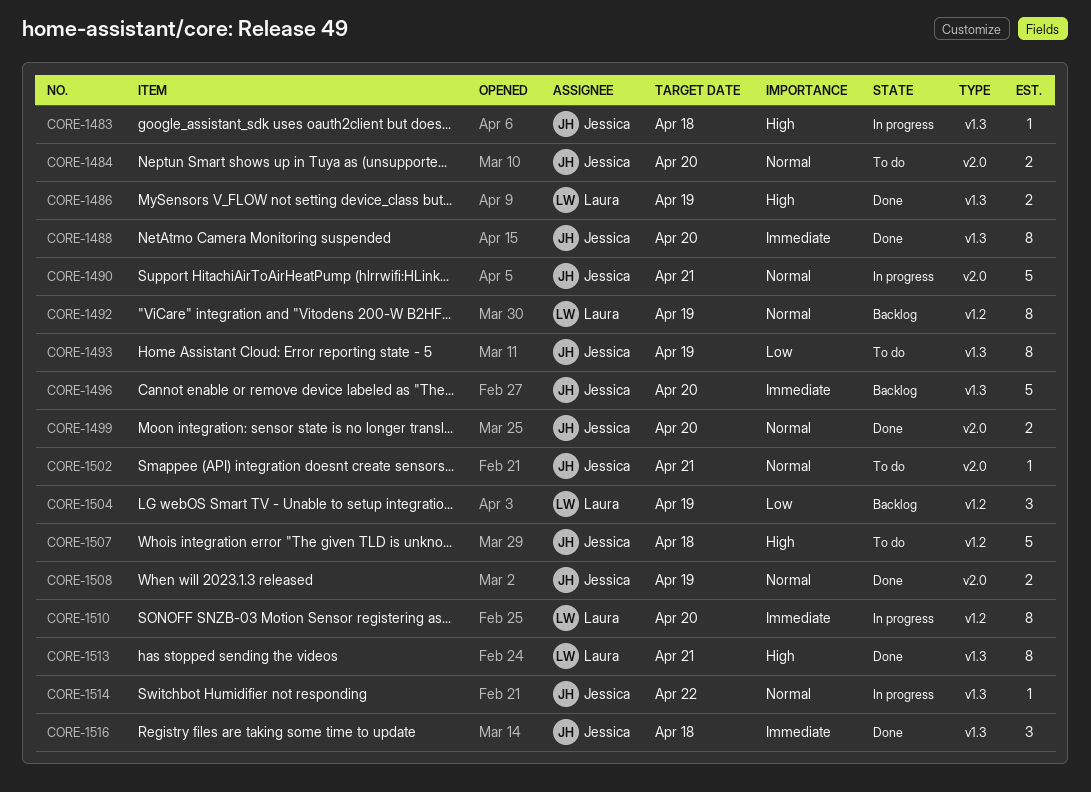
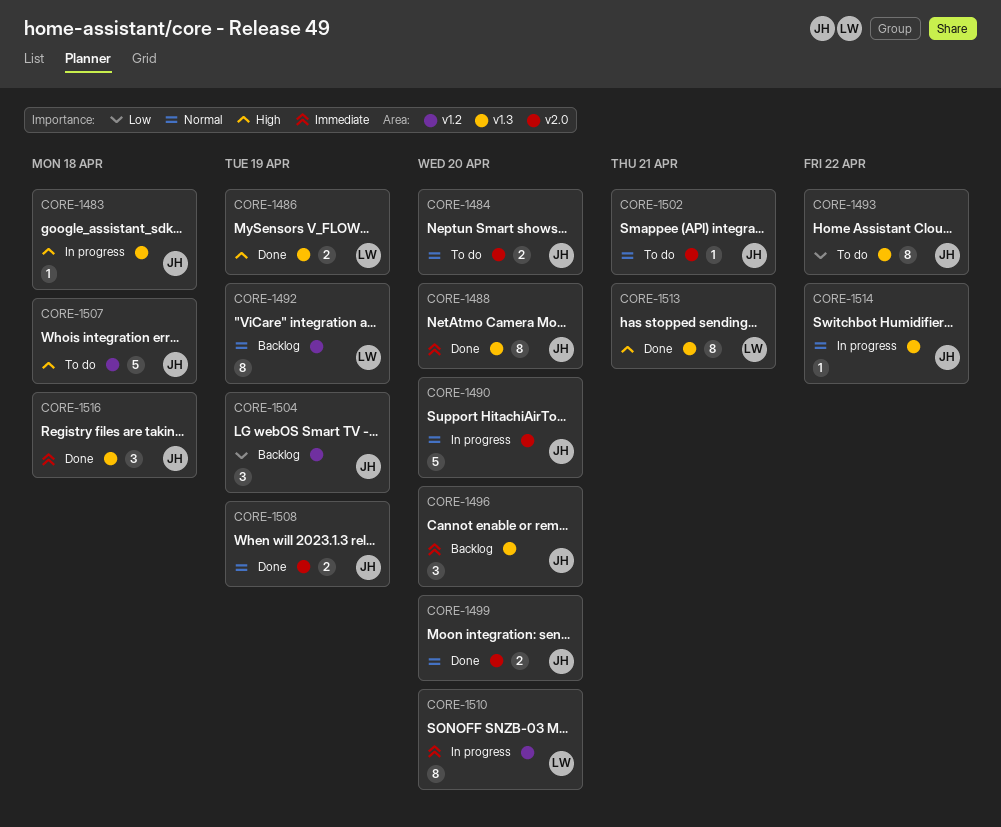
CORE-1490, due: Apr 21 -> Apr 20
CORE-1493, due: Apr 19 -> Apr 22
CORE-1496, estimate: 5 -> 3
CORE-1504, owner: Laura -> Jessica

